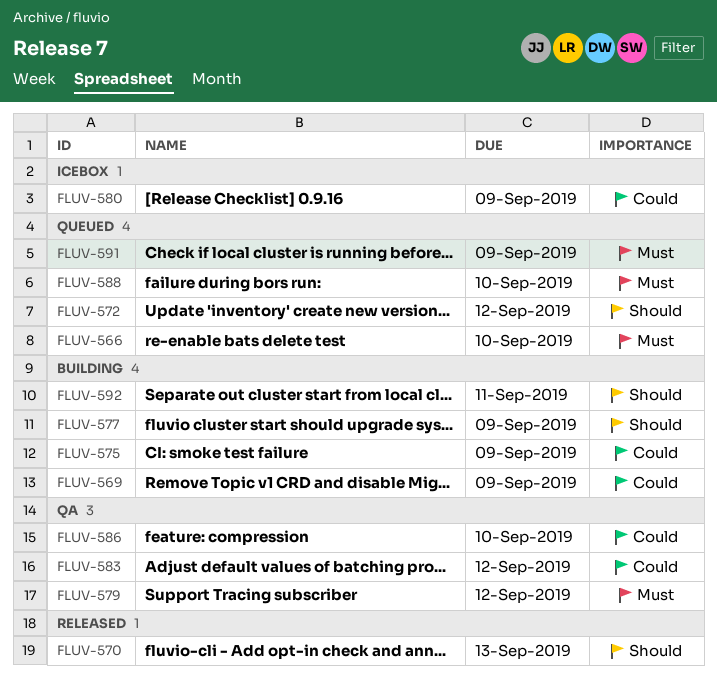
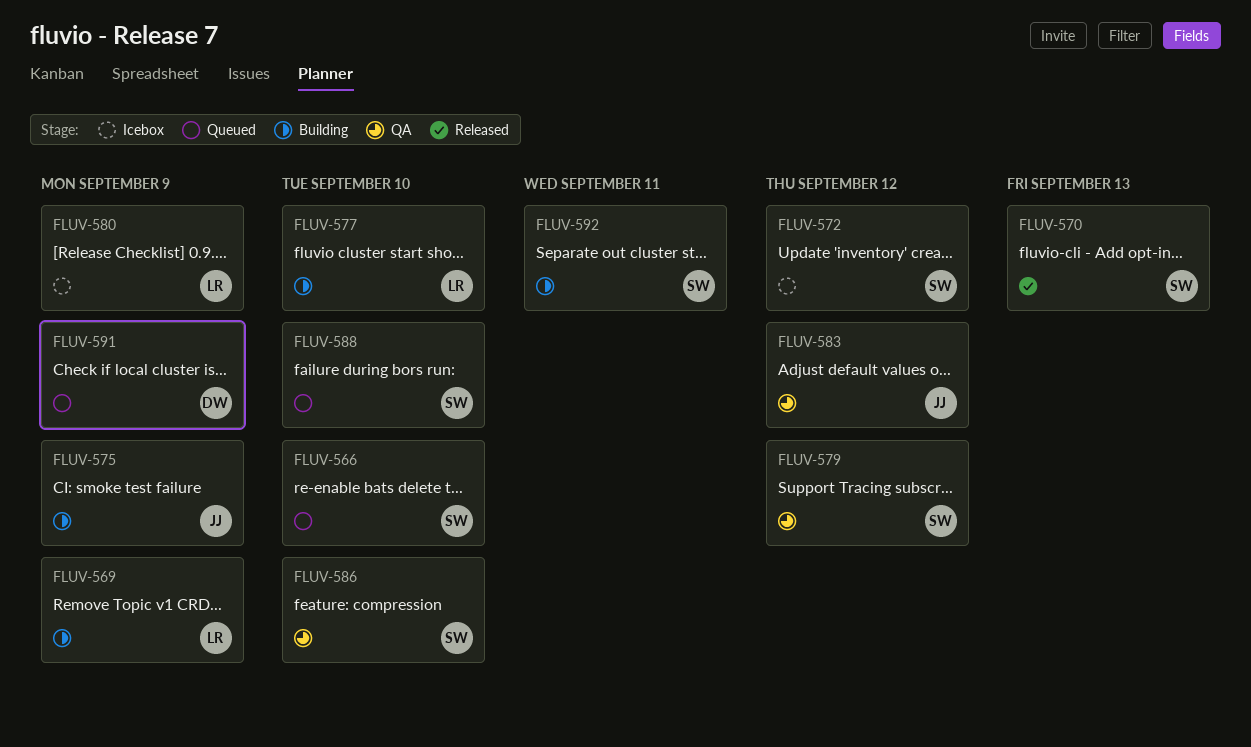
FLUV-572, status: Queued -> Icebox
FLUV-577, due: Sep 9 -> Sep 10

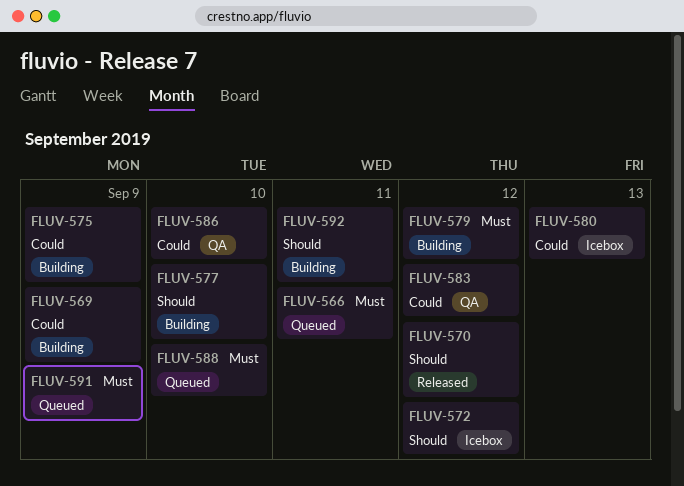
FLUV-566, due: Sep 10 -> Sep 11
FLUV-570, due: Sep 13 -> Sep 12
FLUV-579, status: QA -> Building
FLUV-580, due: Sep 9 -> Sep 13

